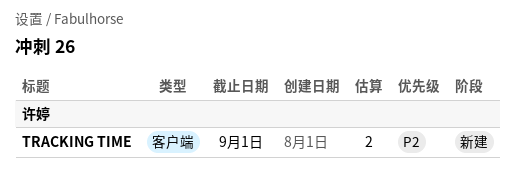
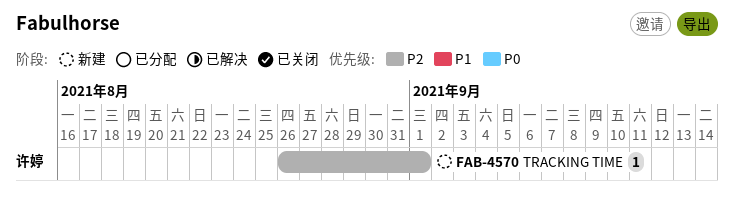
TRACKING TIME, estimate: 2 -> 1

